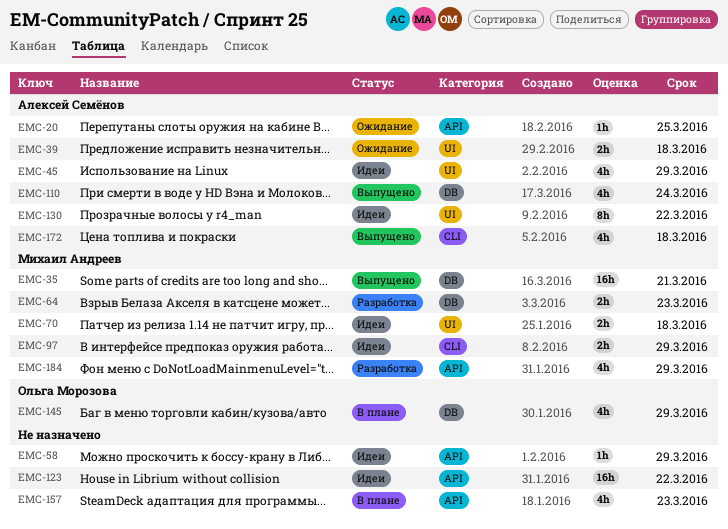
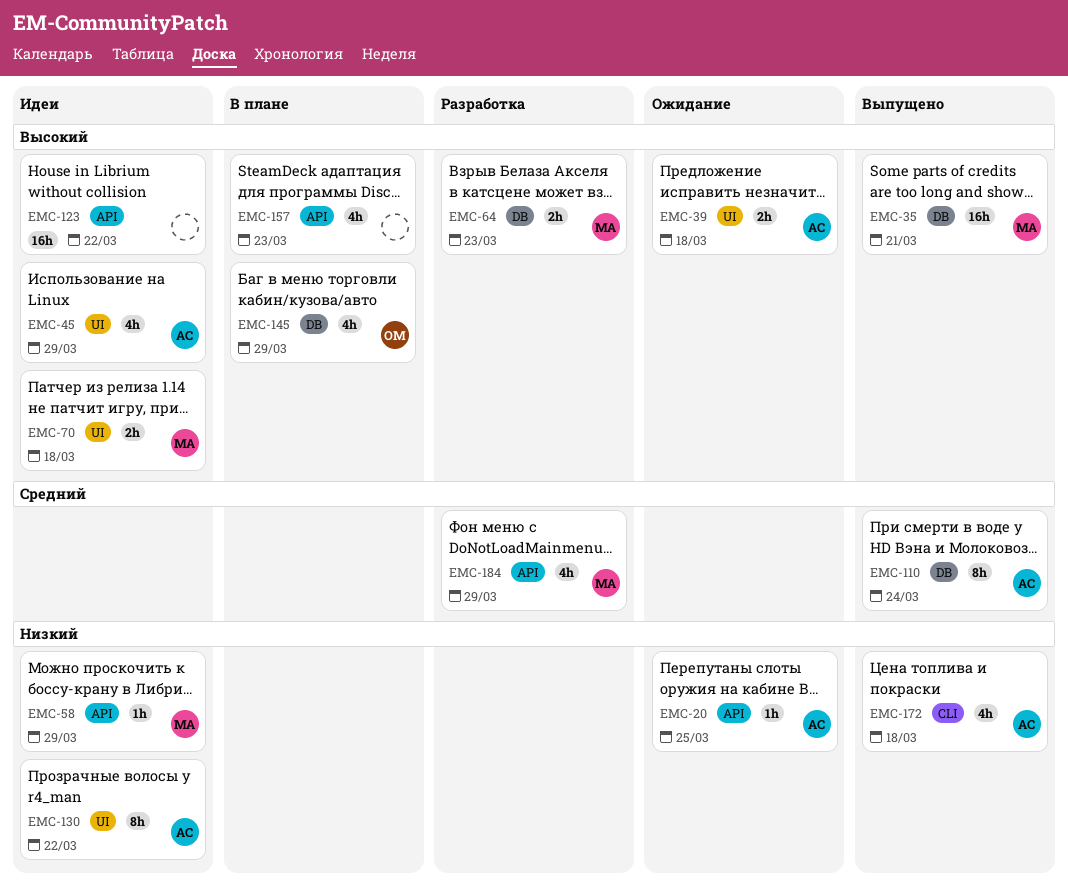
EMC-58, owner: none -> Михаил Андреев
EMC-97: present -> none
EMC-110, estimate: 4h -> 8h

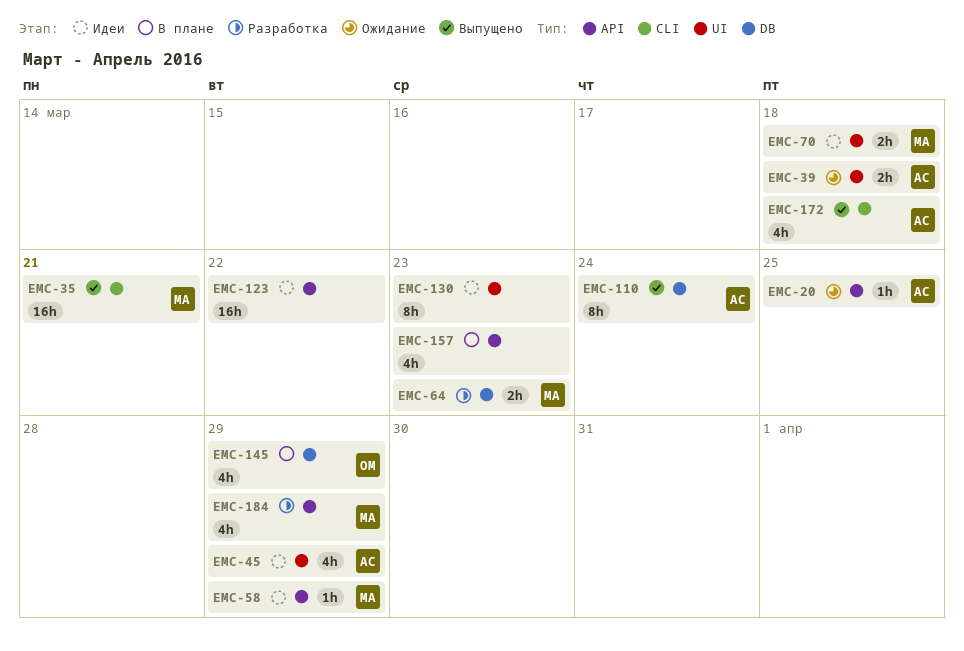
EMC-35, label: DB -> CLI
EMC-130, owner: АС -> none
EMC-130, due: Mar 22 -> Mar 23

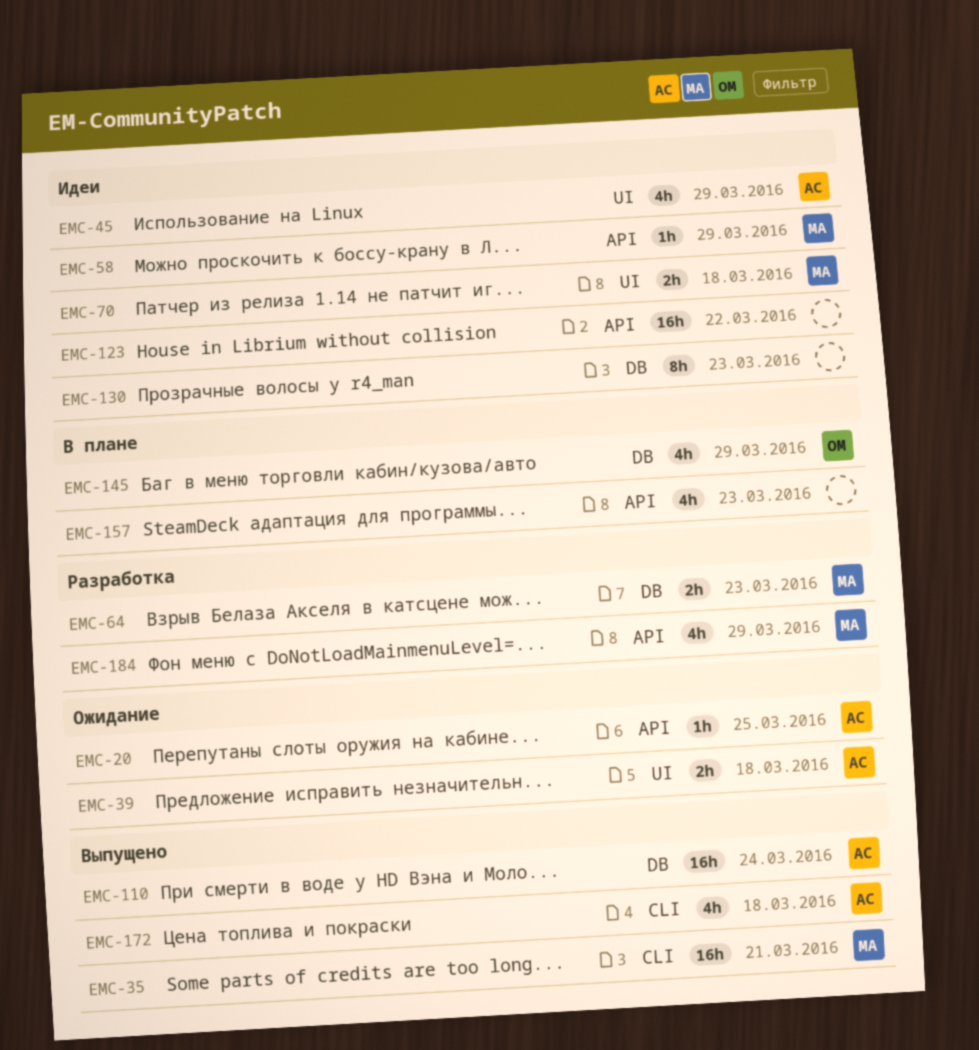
EMC-110, estimate: 8h -> 16h
EMC-130, label: UI -> DB

